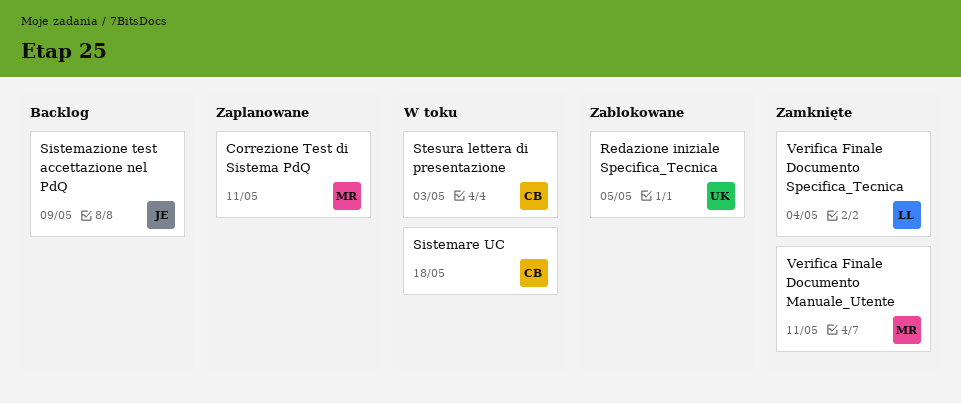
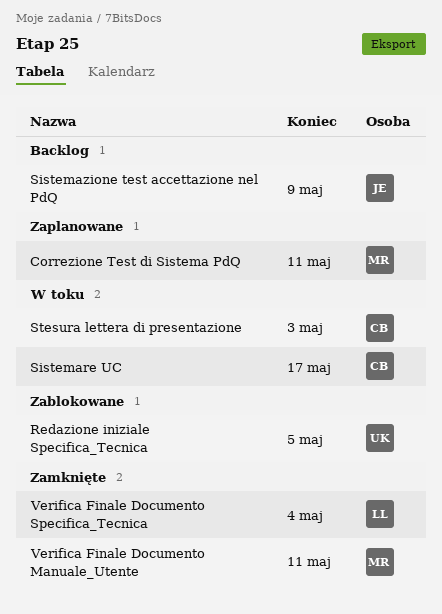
Sistemare UC, due: May 18 -> May 17

